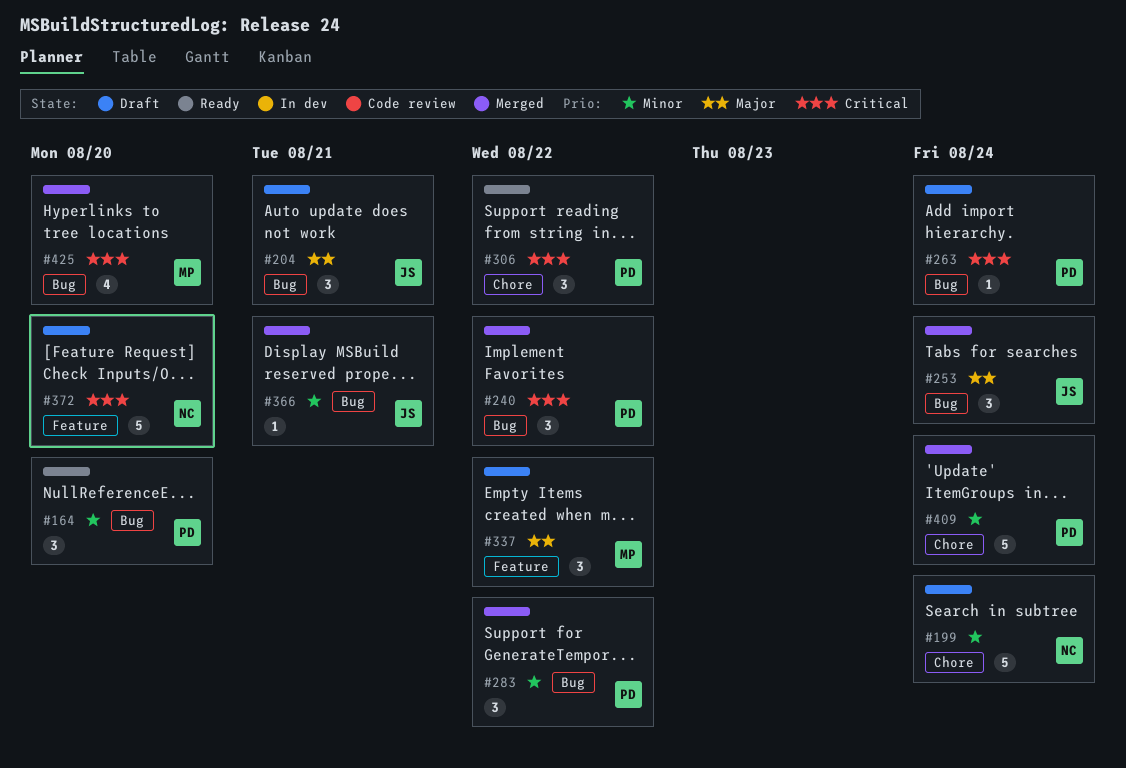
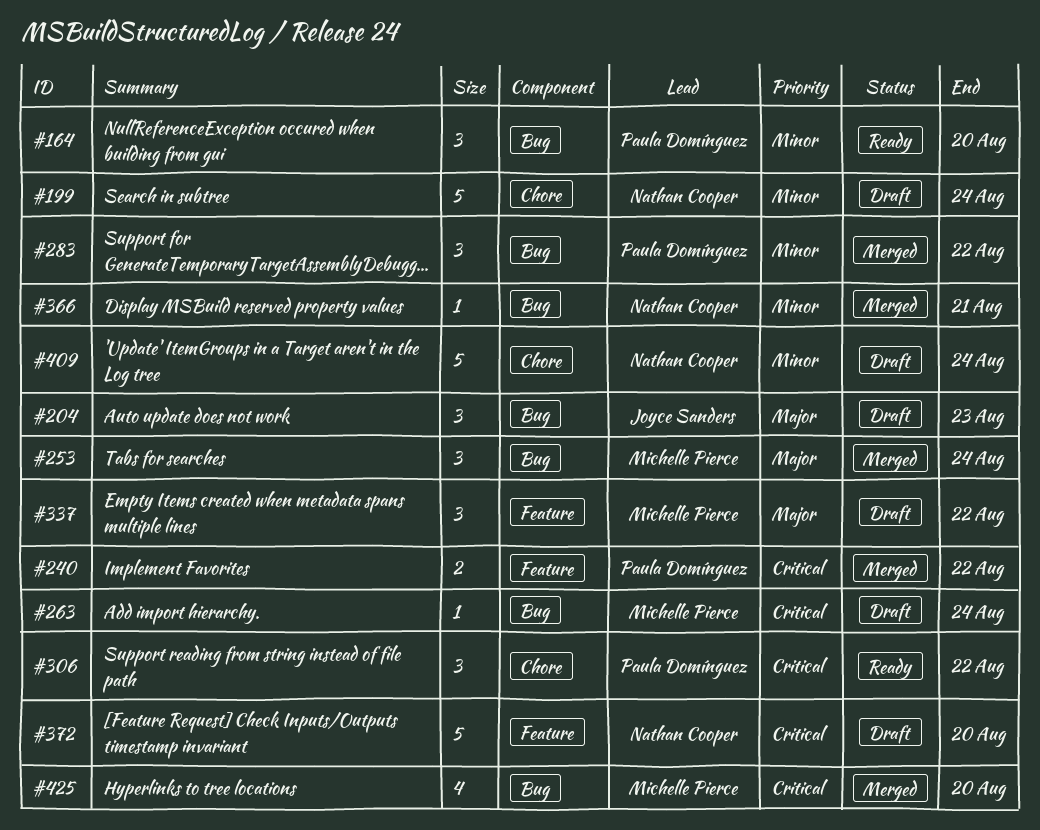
#204, due: Aug 21 -> Aug 23
#240, label: Bug -> Feature
#240, estimate: 3 -> 2
#253, owner: Joyce Sanders -> Michelle Pierce
#263, owner: Paula Domínguez -> Michelle Pierce
#366, owner: Joyce Sanders -> Nathan Cooper
#409, status: Merged -> Draft
#409, owner: Paula Domínguez -> Nathan Cooper

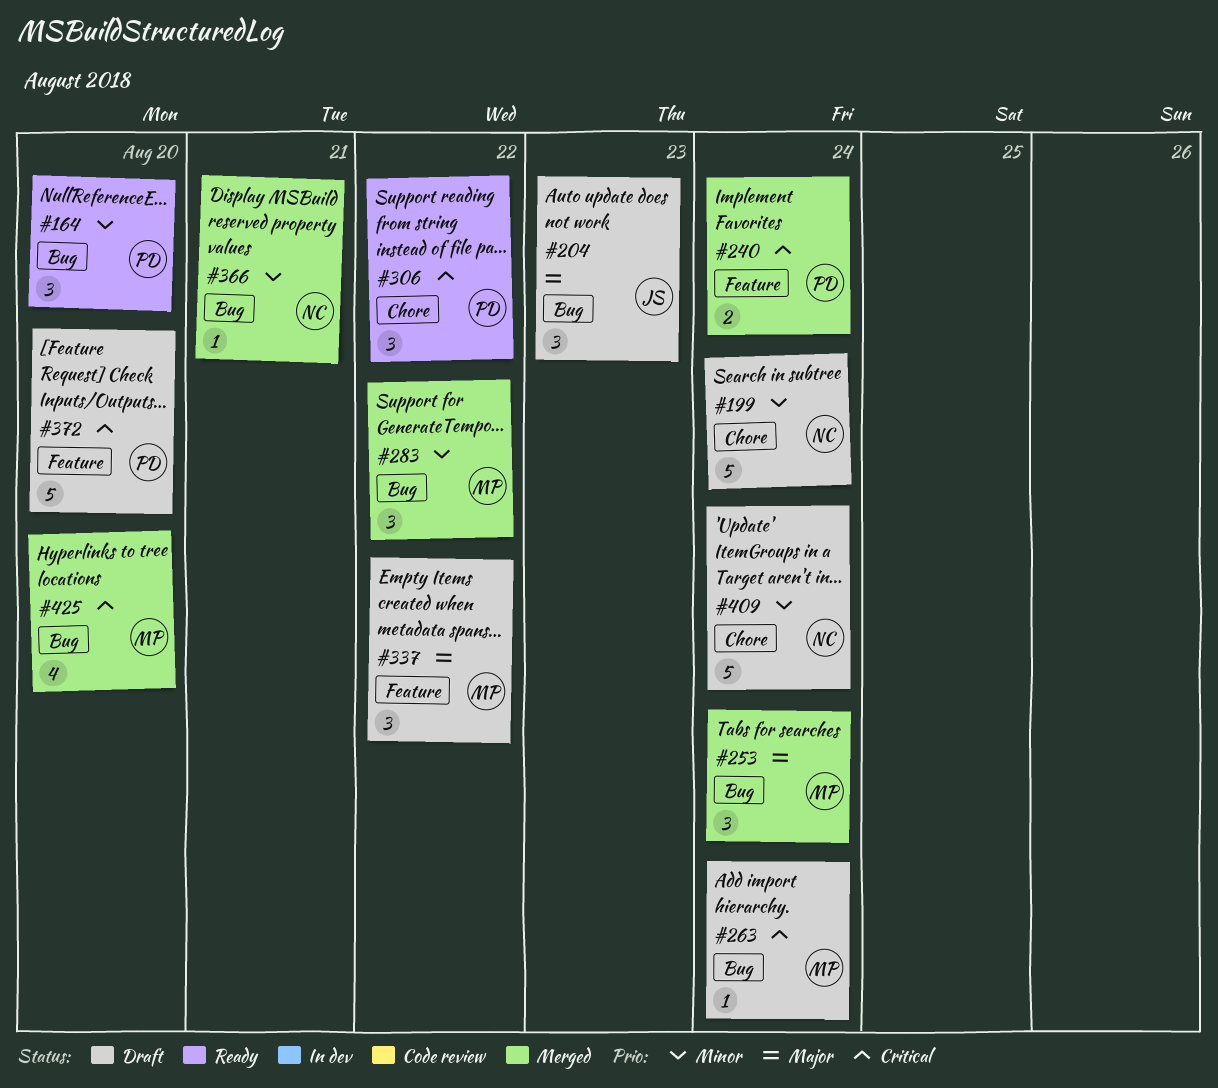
#240, due: Aug 22 -> Aug 24
#283, owner: Paula Domínguez -> Michelle Pierce
#372, owner: Nathan Cooper -> Paula Domínguez

